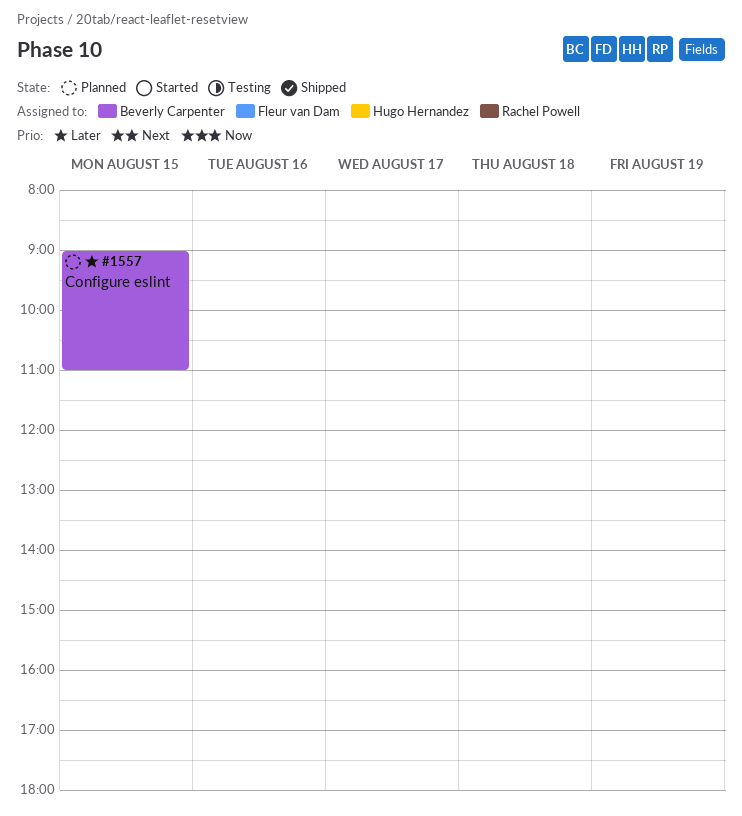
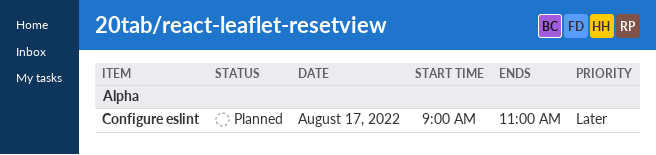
Configure eslint, day: Aug 15 -> Aug 17

